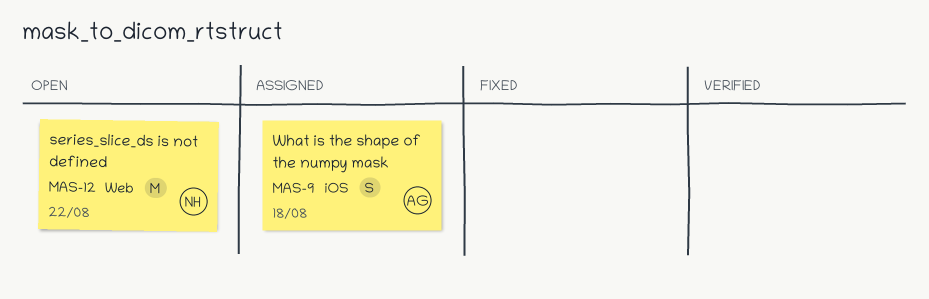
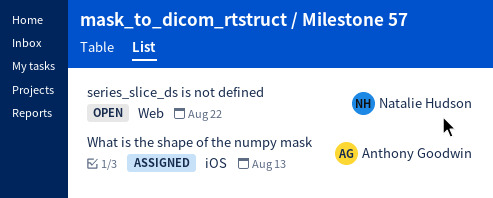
What is the shape of the numpy mask, due: Aug 18 -> Aug 13

